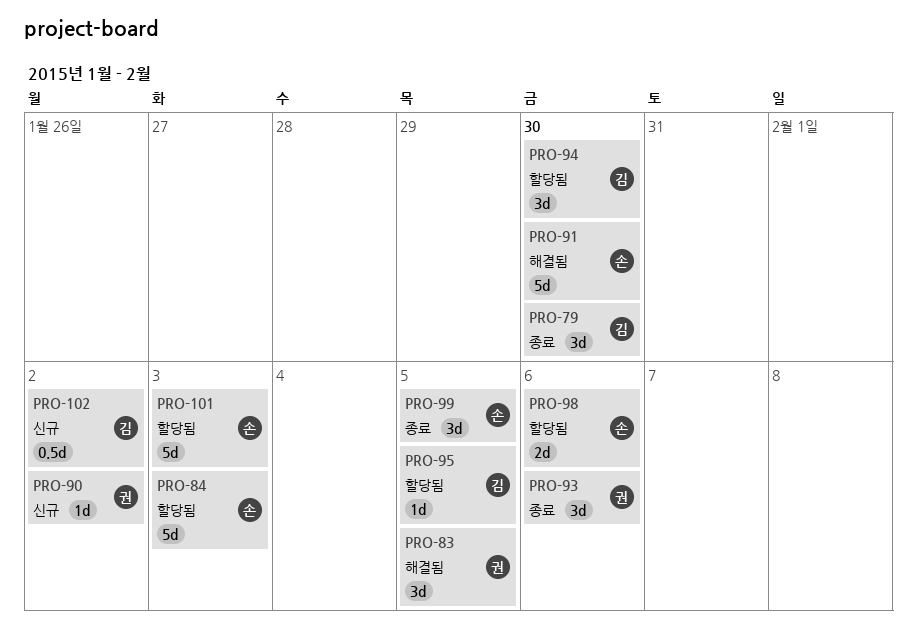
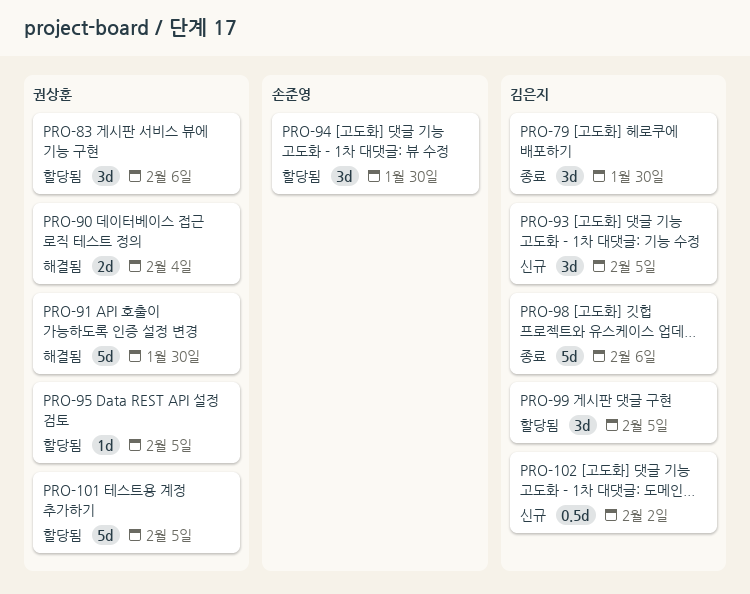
PRO-83, status: 해결됨 -> 할당됨
PRO-83, due: Feb 5 -> Feb 6
PRO-84: present -> none
PRO-90, status: 신규 -> 해결됨
PRO-90, estimate: 1d -> 2d
PRO-90, due: Feb 2 -> Feb 4
PRO-91, owner: 손준영 -> 권상훈
PRO-93, status: 종료 -> 신규
PRO-93, owner: 권상훈 -> 김은지
PRO-93, due: Feb 6 -> Feb 5
PRO-94, owner: 김은지 -> 손준영
PRO-95, owner: 김은지 -> 권상훈
PRO-98, status: 할당됨 -> 종료
PRO-98, owner: 손준영 -> 김은지
PRO-98, estimate: 2d -> 5d
PRO-99, status: 종료 -> 할당됨
PRO-99, owner: 손준영 -> 김은지
PRO-101, owner: 손준영 -> 권상훈
PRO-101, due: Feb 3 -> Feb 5

